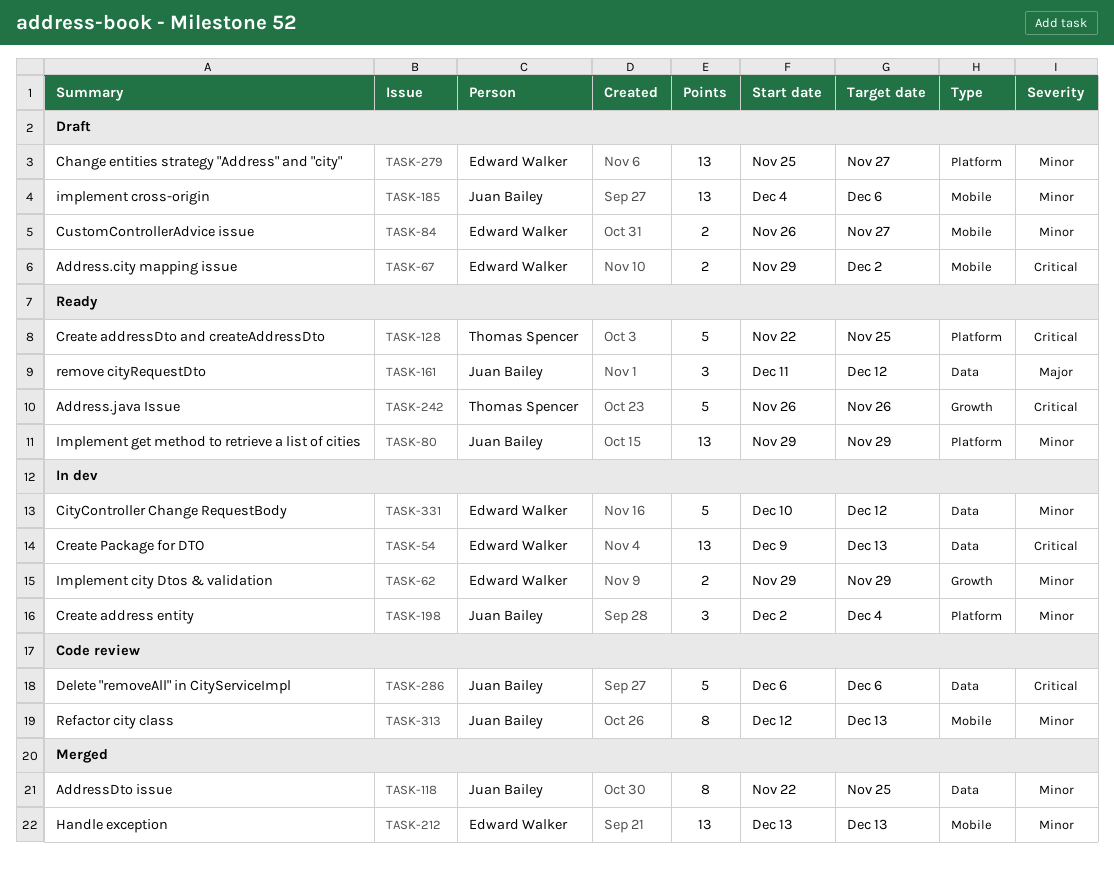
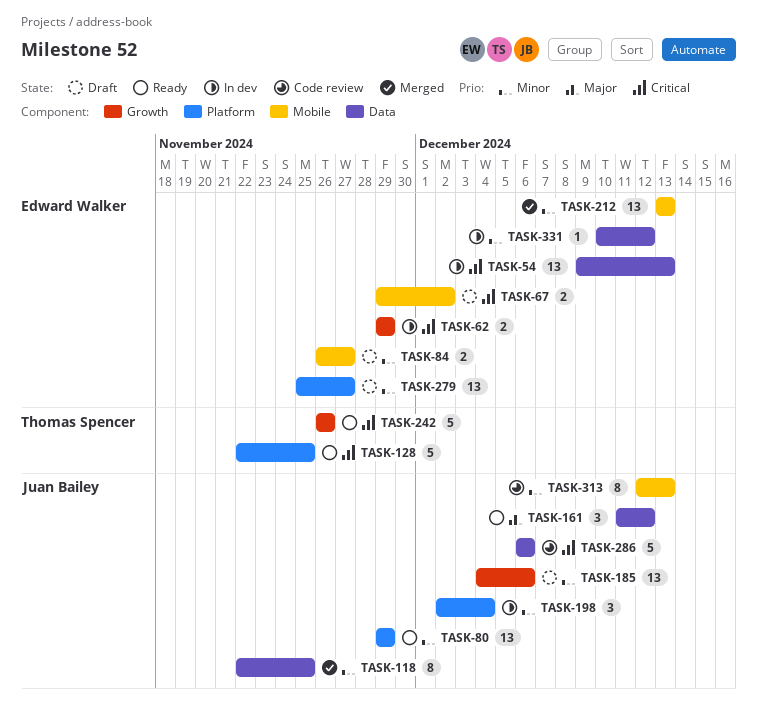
TASK-62, priority: Minor -> Critical
TASK-185, label: Mobile -> Growth
TASK-331, estimate: 5 -> 1

